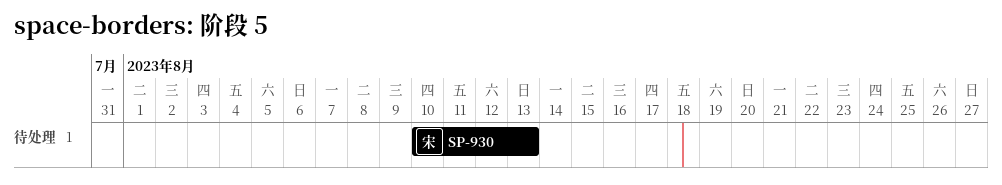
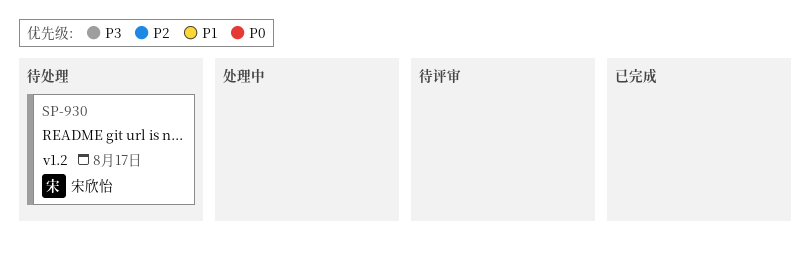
SP-930, due: Aug 13 -> Aug 17

